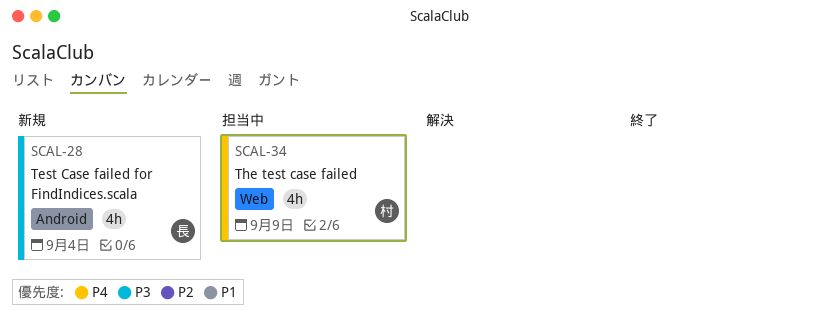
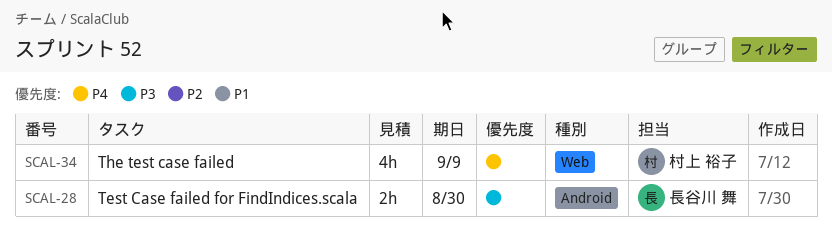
SCAL-28, estimate: 4h -> 2h
SCAL-28, due: Sep 4 -> Aug 30

